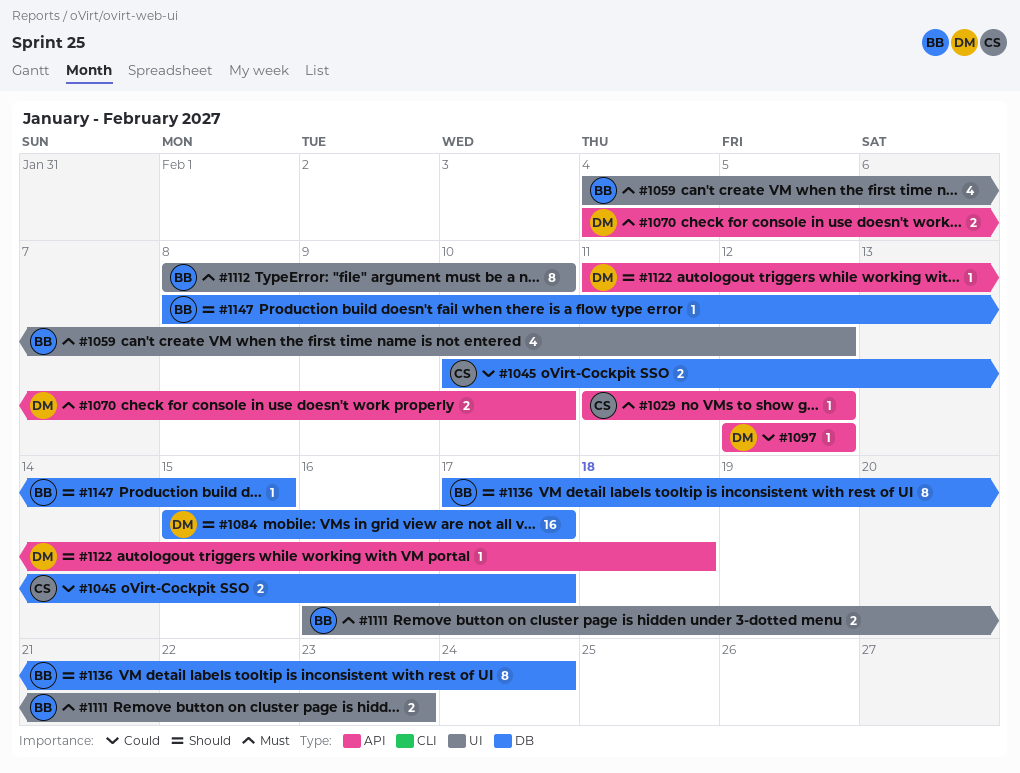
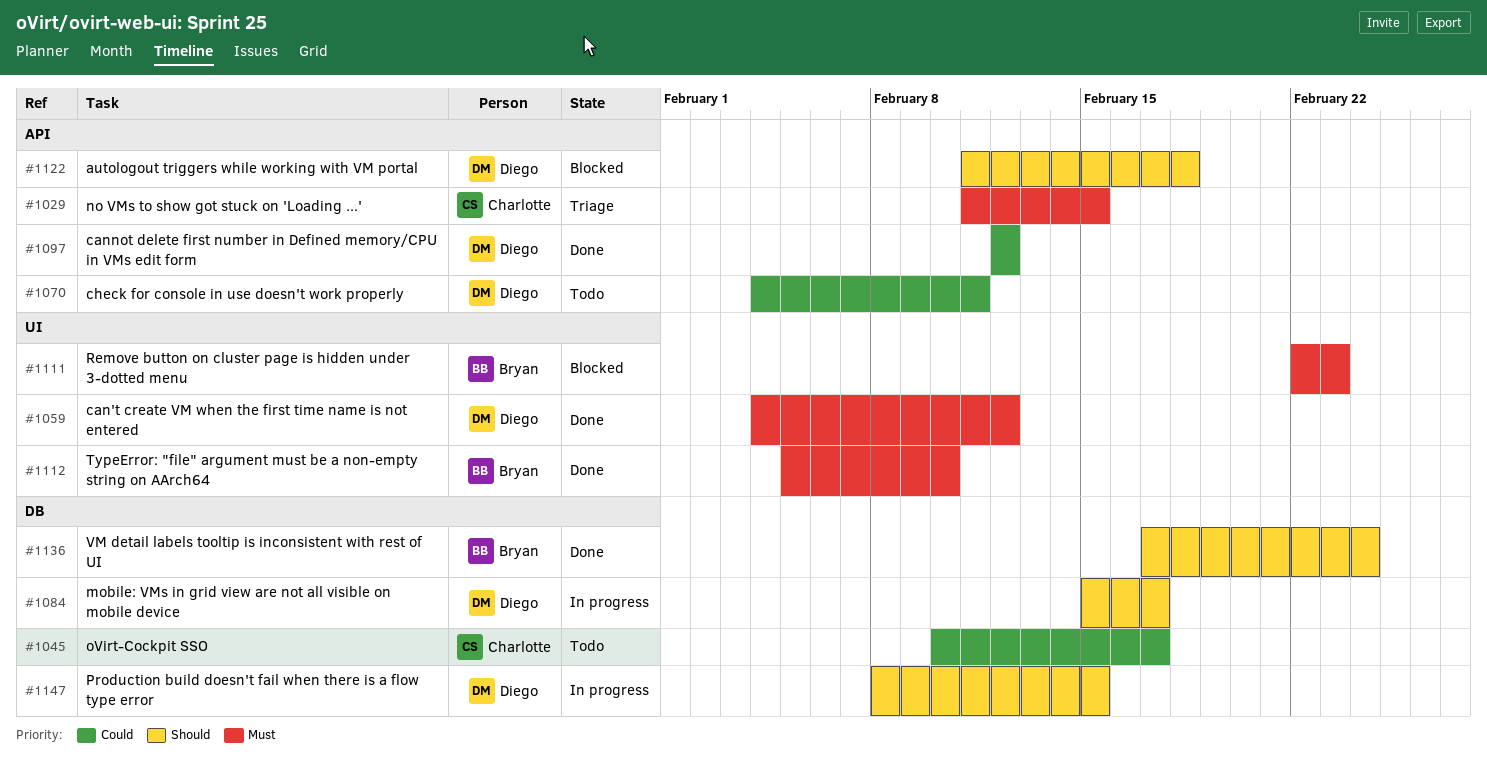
#1029, due: Feb 12 -> Feb 15
#1059, owner: Bryan -> Diego
#1070, priority: Must -> Could
#1070, due: Feb 10 -> Feb 11
#1111, start: Feb 16 -> Feb 22
#1112, start: Feb 8 -> Feb 5
#1147, owner: Bryan -> Diego

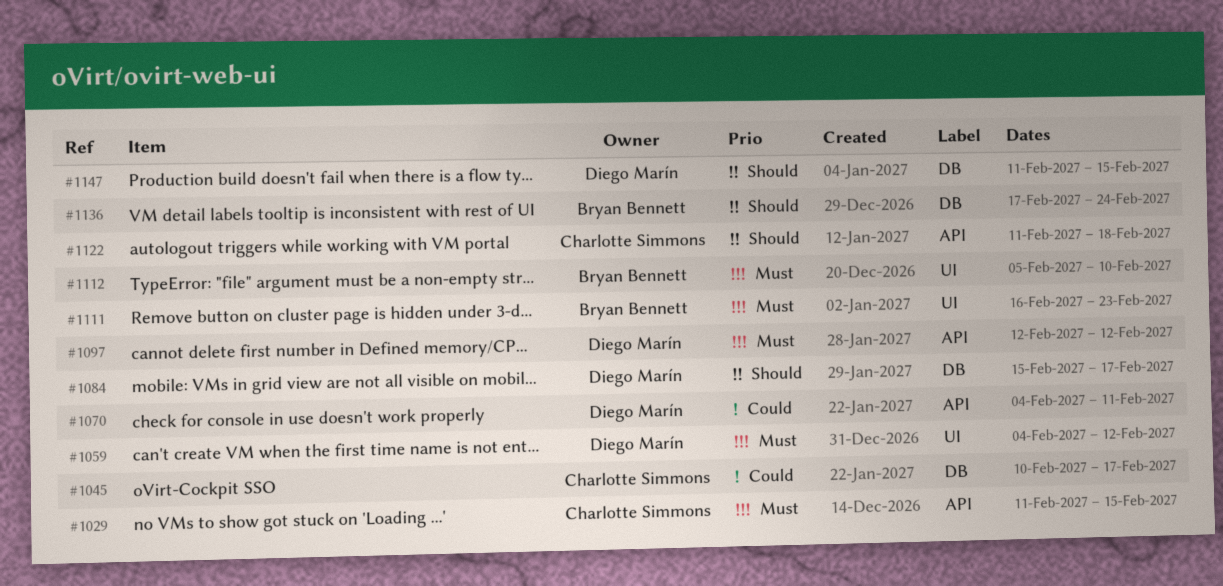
#1097, priority: Could -> Must
#1111, start: Feb 22 -> Feb 16
#1122, owner: Diego Marín -> Charlotte Simmons
#1147, start: Feb 8 -> Feb 11

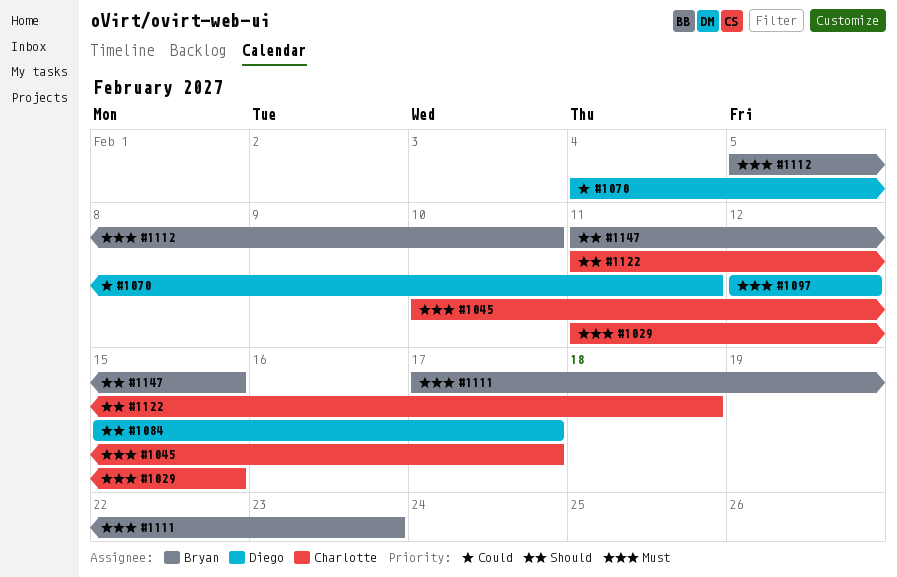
#1045, priority: Could -> Must
#1059: present -> none
#1111, start: Feb 16 -> Feb 17
#1136: present -> none
#1147, owner: Diego Marín -> Bryan Bennett

